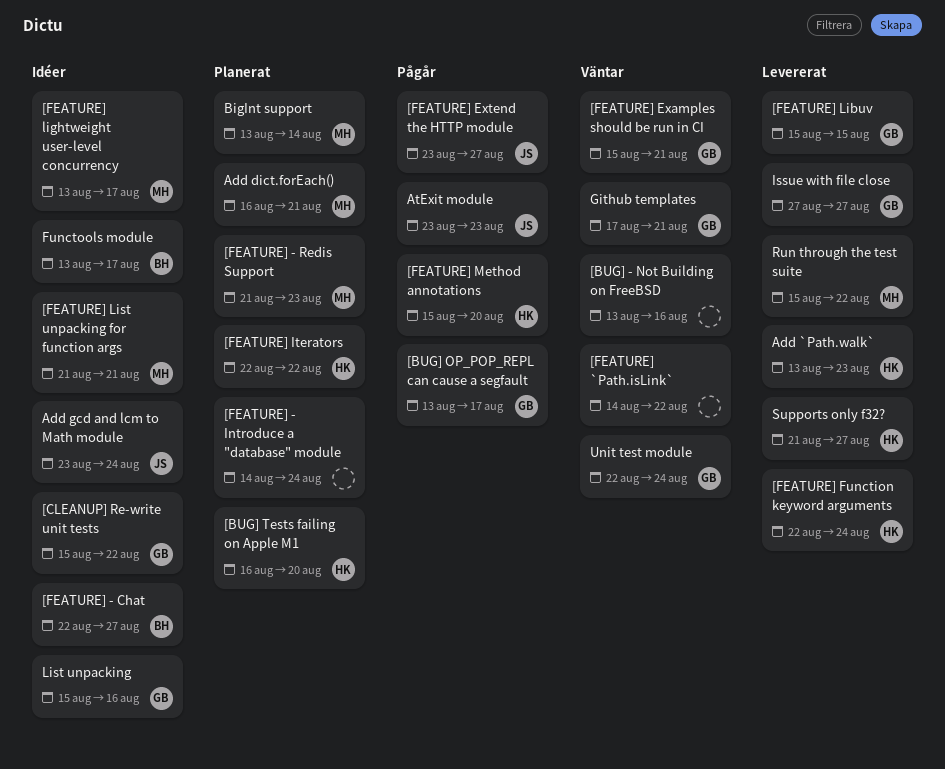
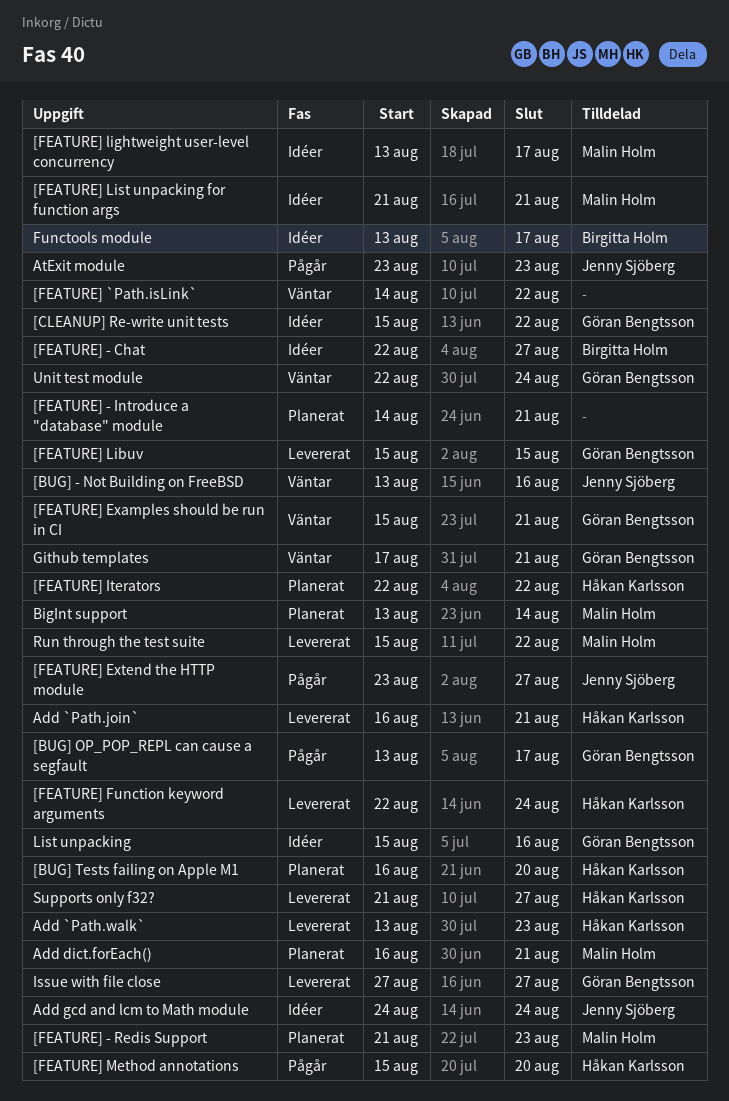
[BUG] - Not Building on FreeBSD, owner: none -> Jenny Sjöberg
[FEATURE] - Introduce a "database" module, due: Aug 24 -> Aug 21
Add `Path.join`: none -> present
Add gcd and lcm to Math module, start: Aug 23 -> Aug 24

